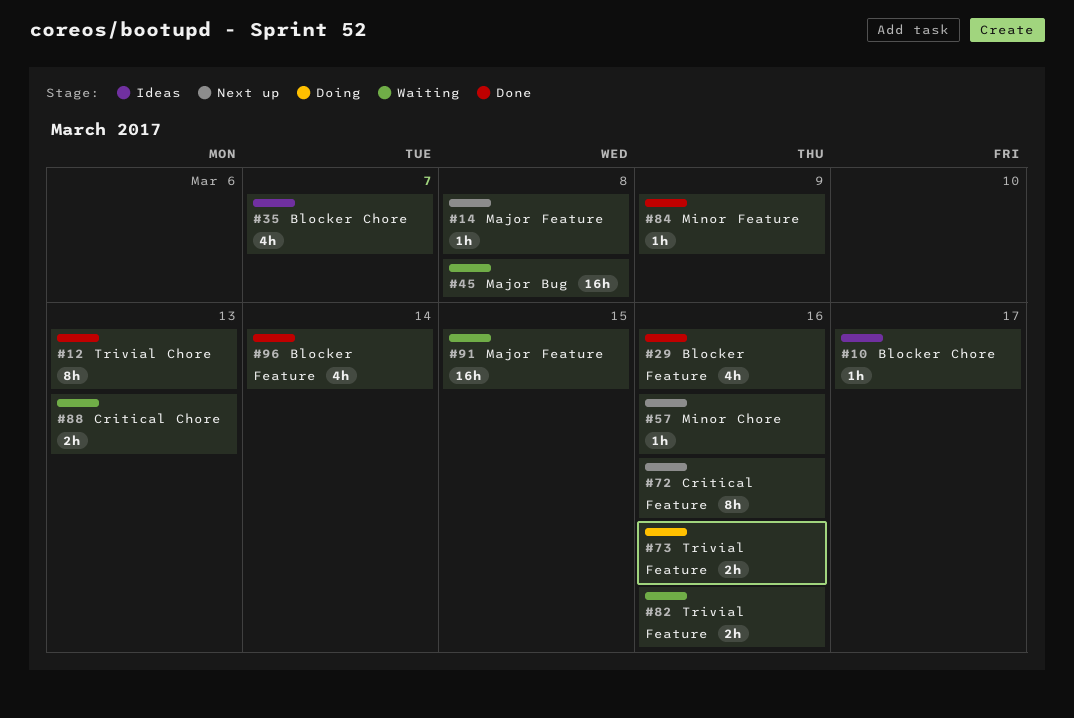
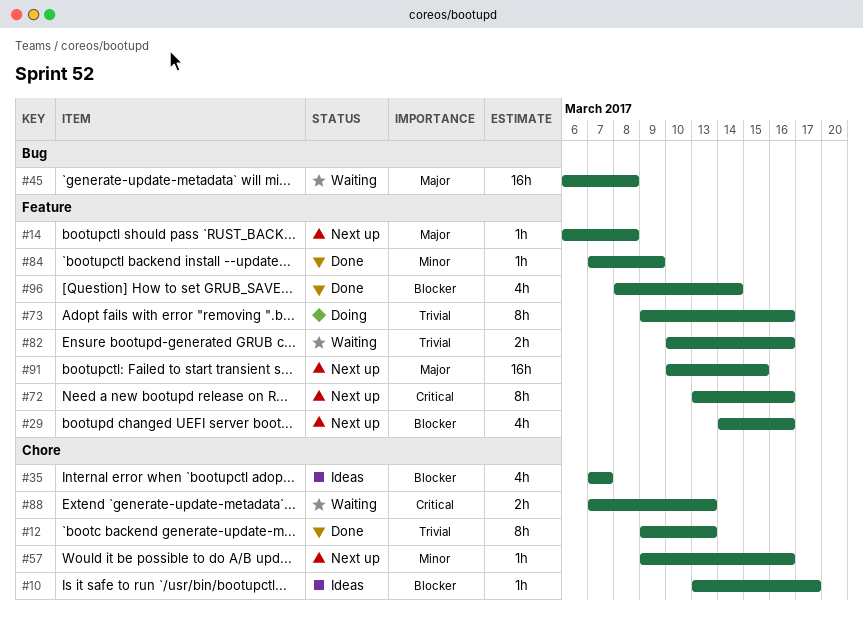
#29, status: Done -> Next up
#73, estimate: 2h -> 8h
#91, status: Waiting -> Next up

